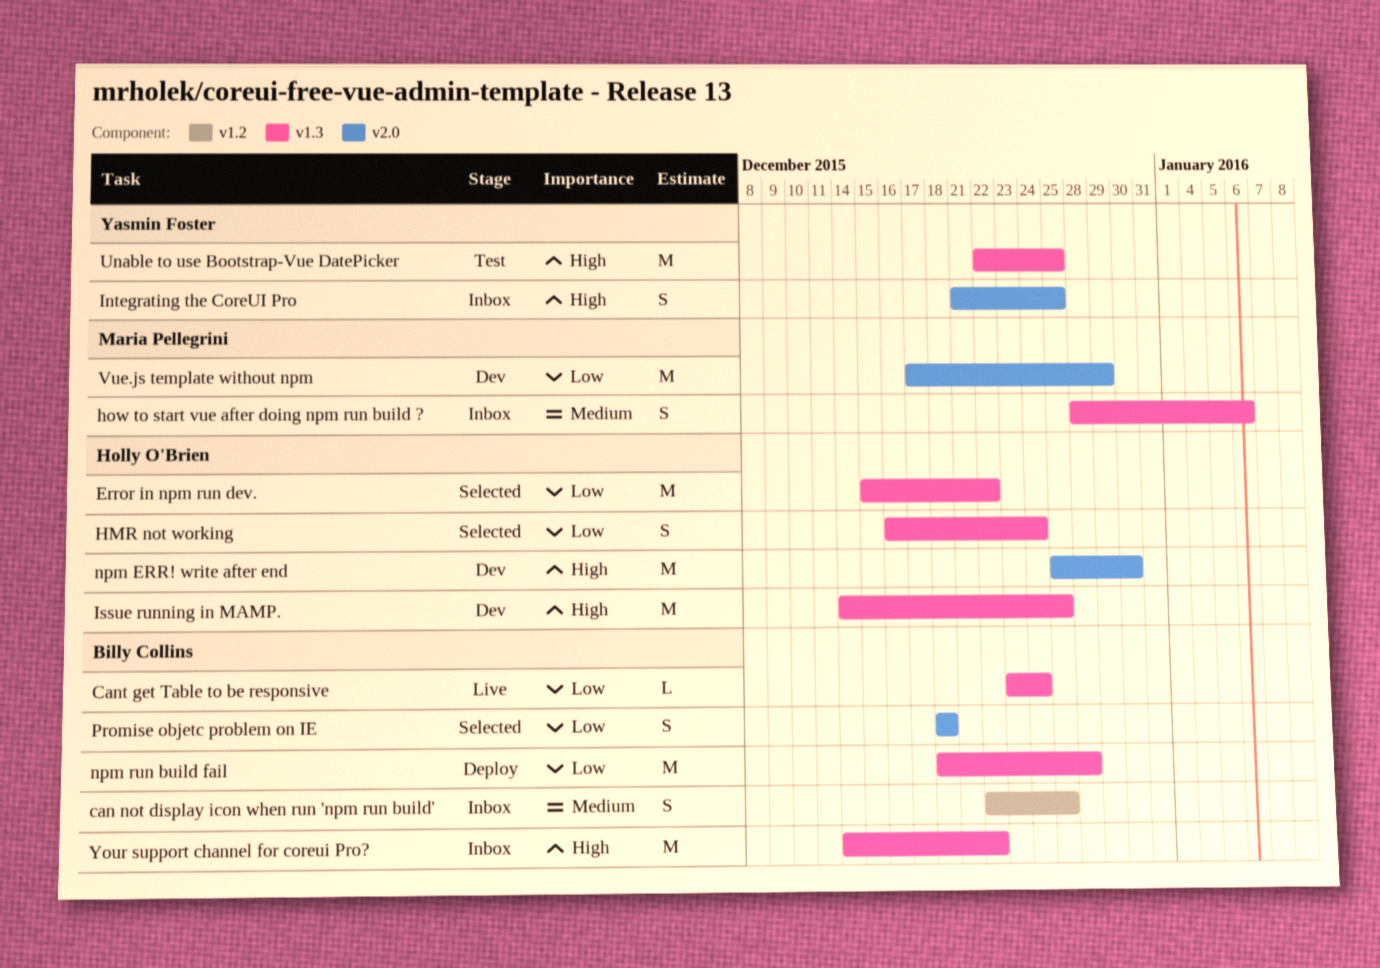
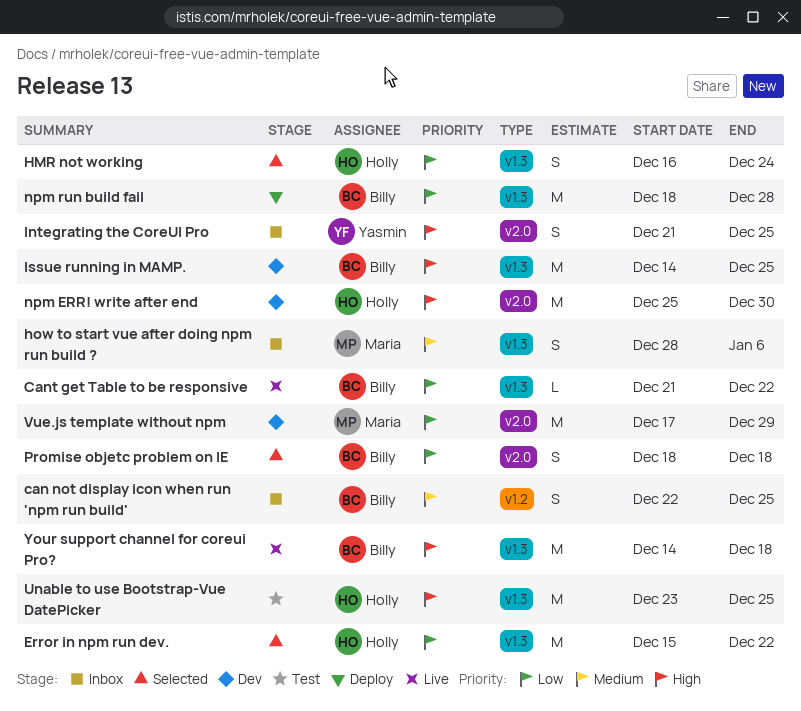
Cant get Table to be responsive, start: Dec 23 -> Dec 21
Cant get Table to be responsive, due: Dec 24 -> Dec 22
Issue running in MAMP., owner: Holly O'Brien -> Billy Collins
Unable to use Bootstrap-Vue DatePicker, owner: Yasmin Foster -> Holly O'Brien
Unable to use Bootstrap-Vue DatePicker, start: Dec 22 -> Dec 23
Your support channel for coreui Pro?, status: Inbox -> Live
Your support channel for coreui Pro?, due: Dec 22 -> Dec 18

